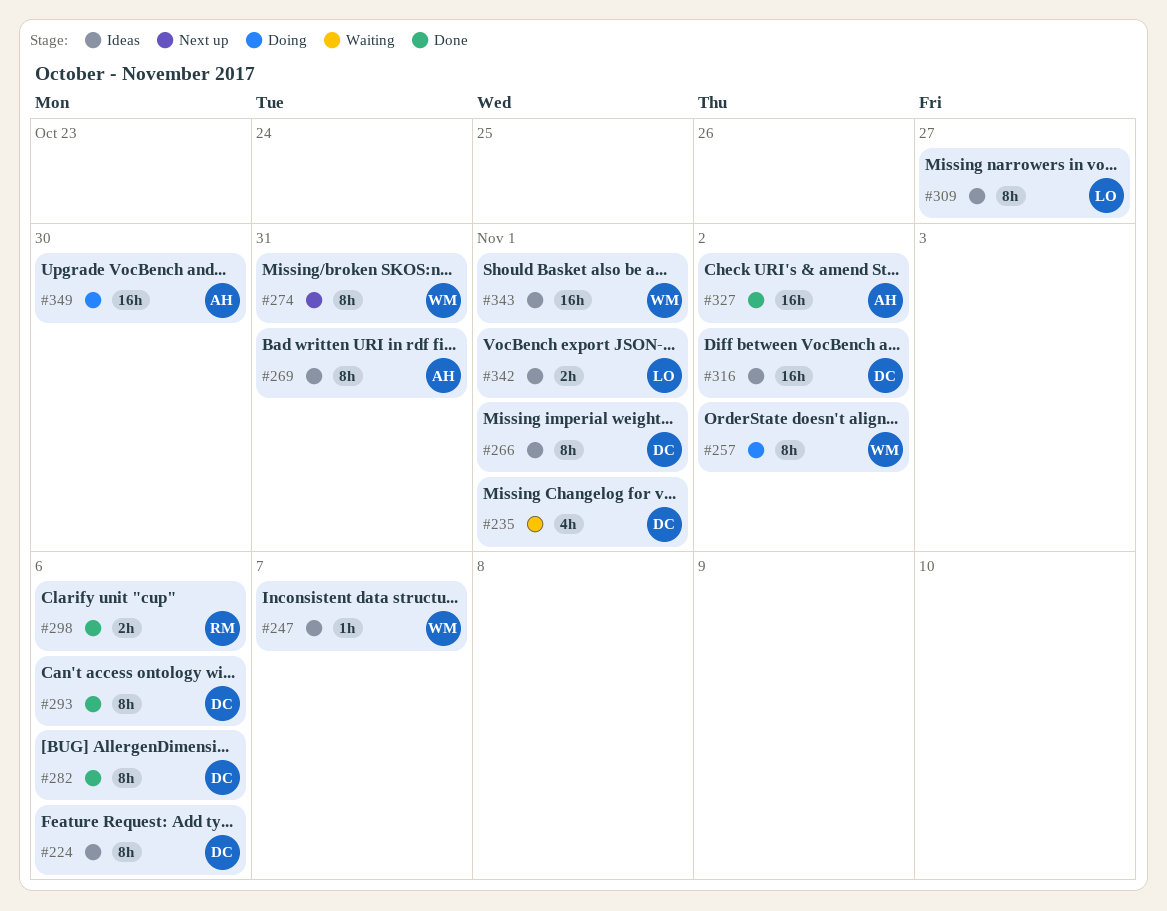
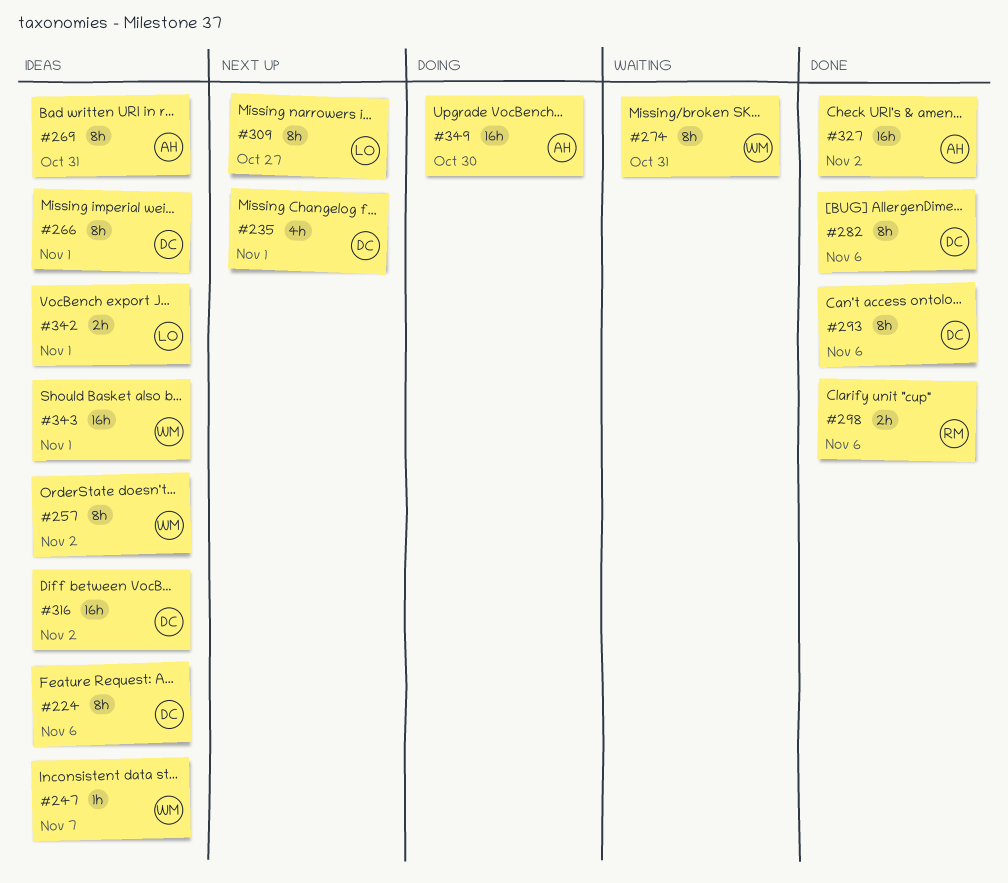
#235, status: Waiting -> Next up
#257, status: Doing -> Ideas
#274, status: Next up -> Waiting
#309, status: Ideas -> Next up

